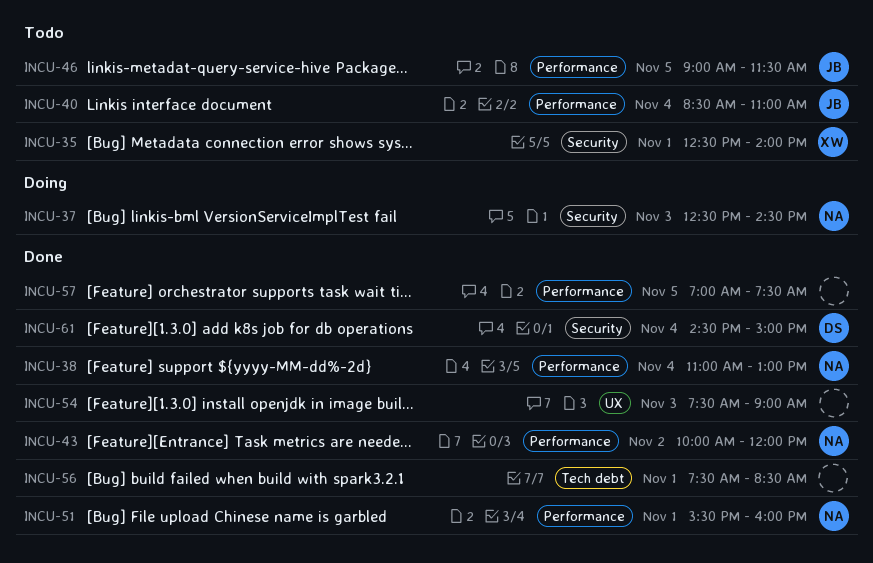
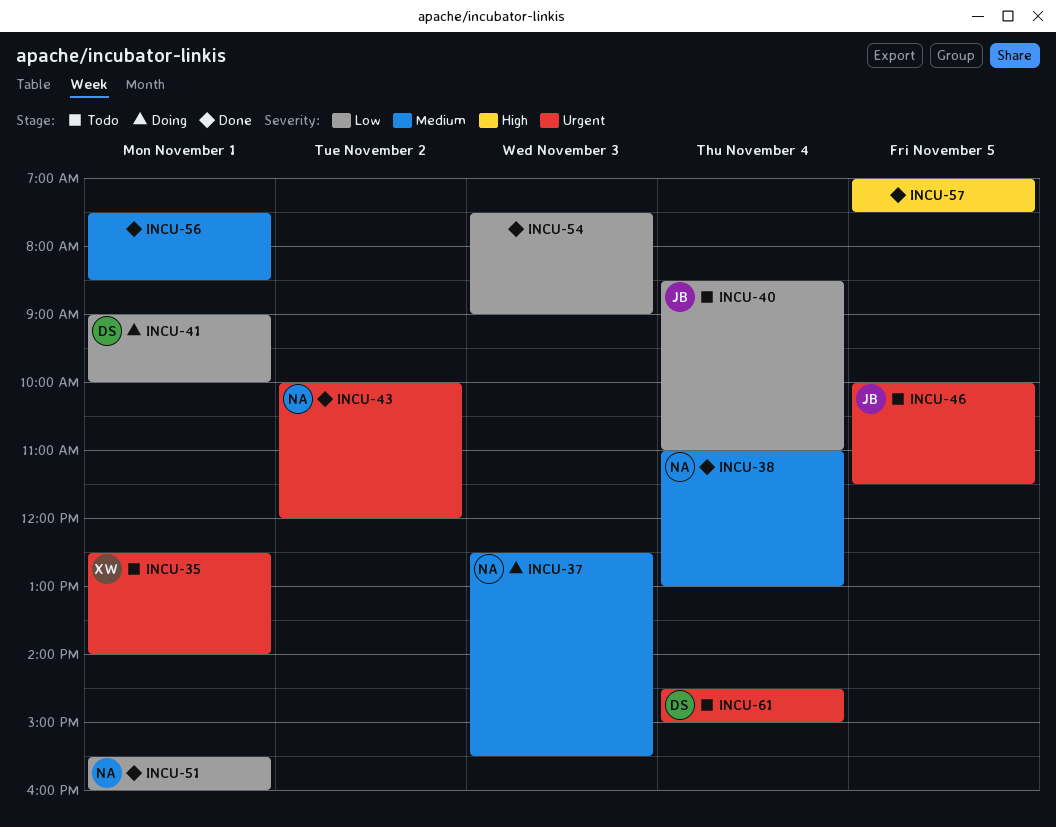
INCU-37, ends: 14:30 -> 15:30
INCU-41: none -> present
INCU-46, begins: 09:00 -> 10:00
INCU-61, status: Done -> Todo

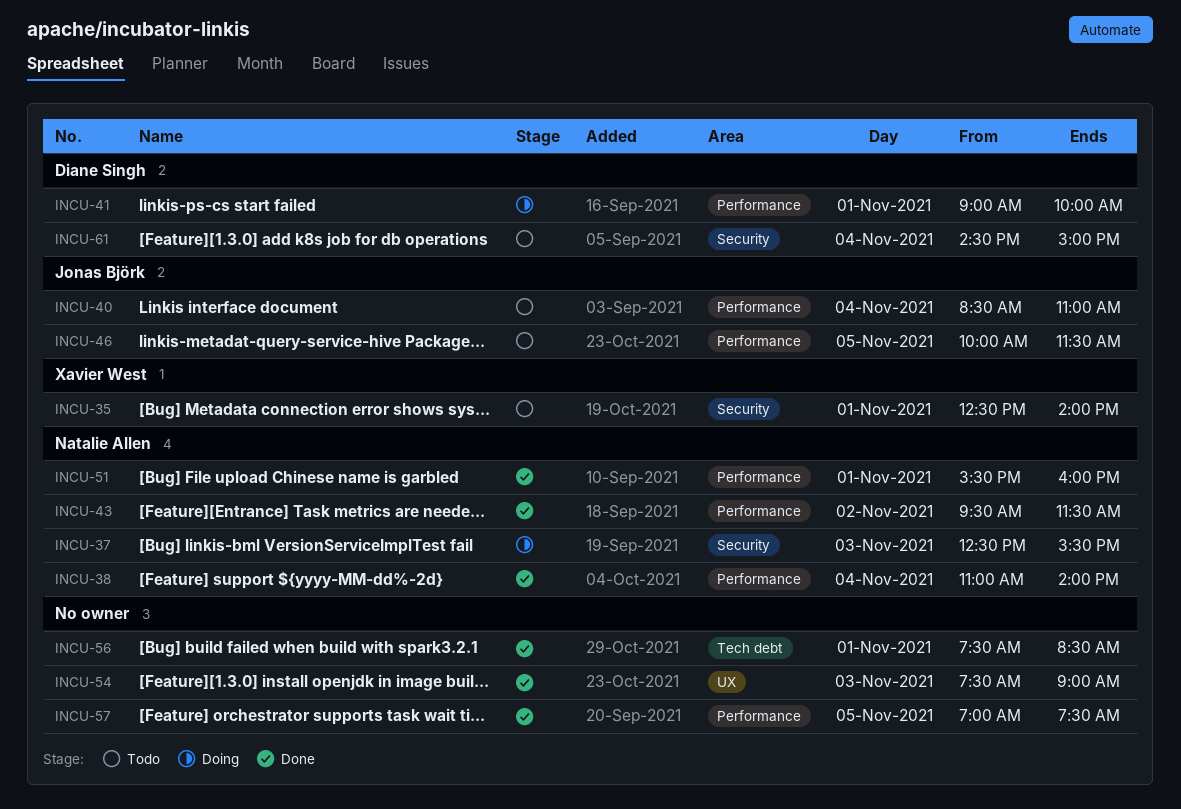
INCU-38, ends: 13:00 -> 14:00
INCU-43, begins: 10:00 -> 09:30
INCU-43, ends: 12:00 -> 11:30

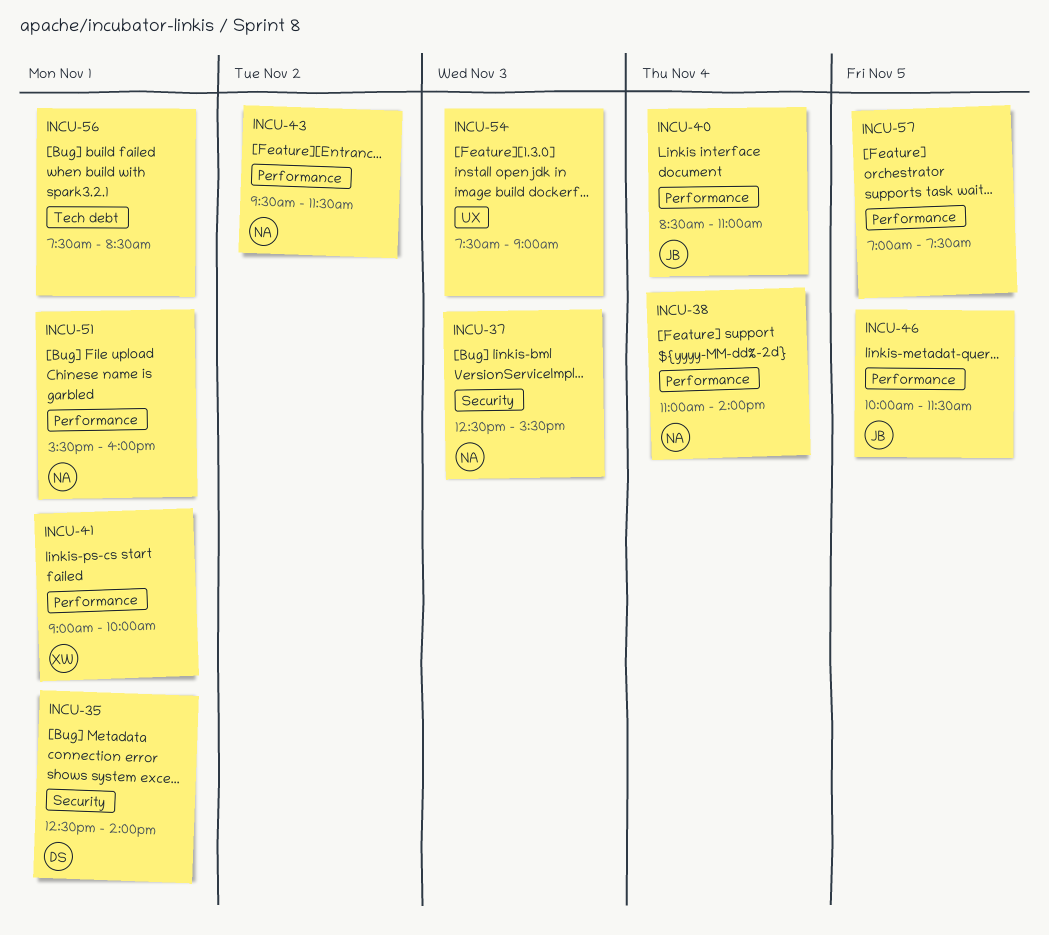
INCU-35, owner: Xavier West -> Diane Singh
INCU-41, owner: Diane Singh -> Xavier West
INCU-61: present -> none

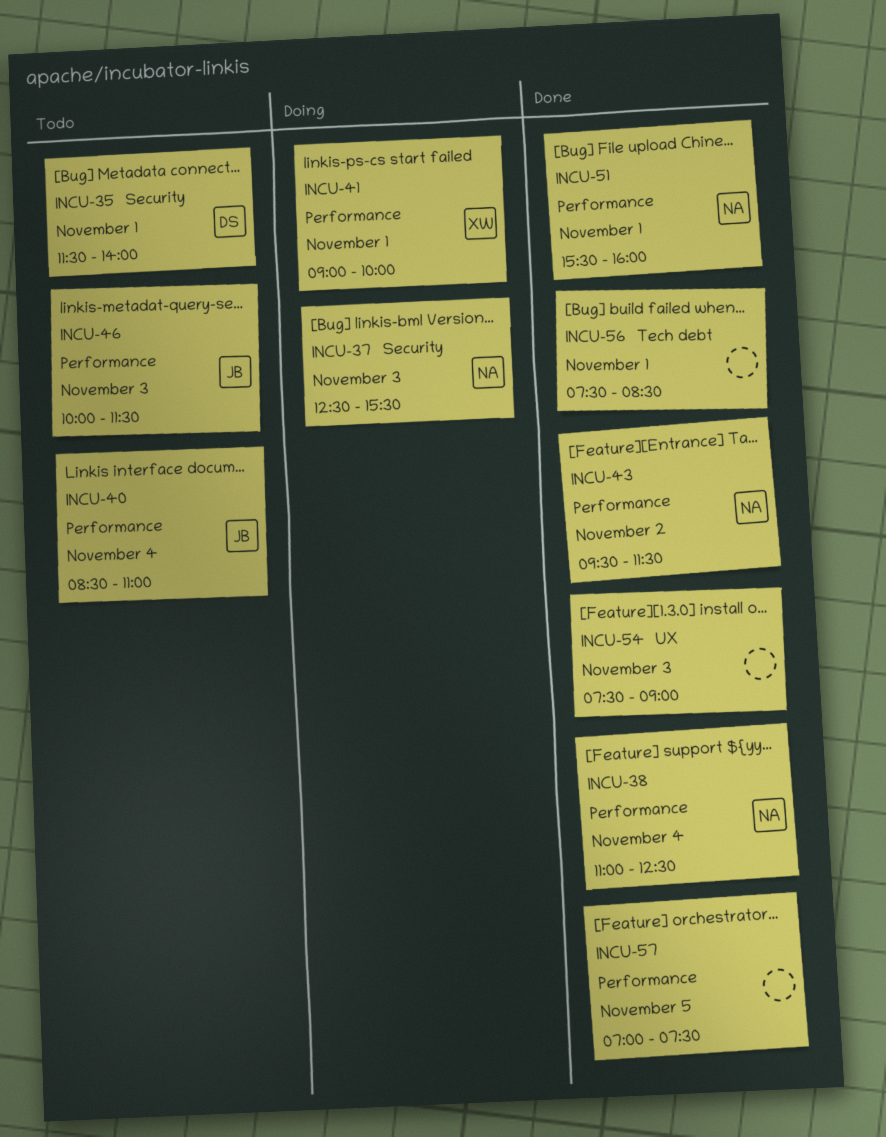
INCU-35, begins: 12:30 -> 11:30
INCU-38, ends: 14:00 -> 12:30
INCU-46, day: Nov 5 -> Nov 3

